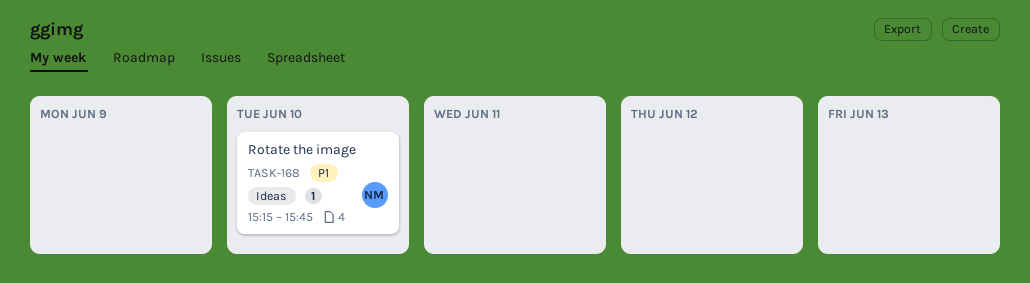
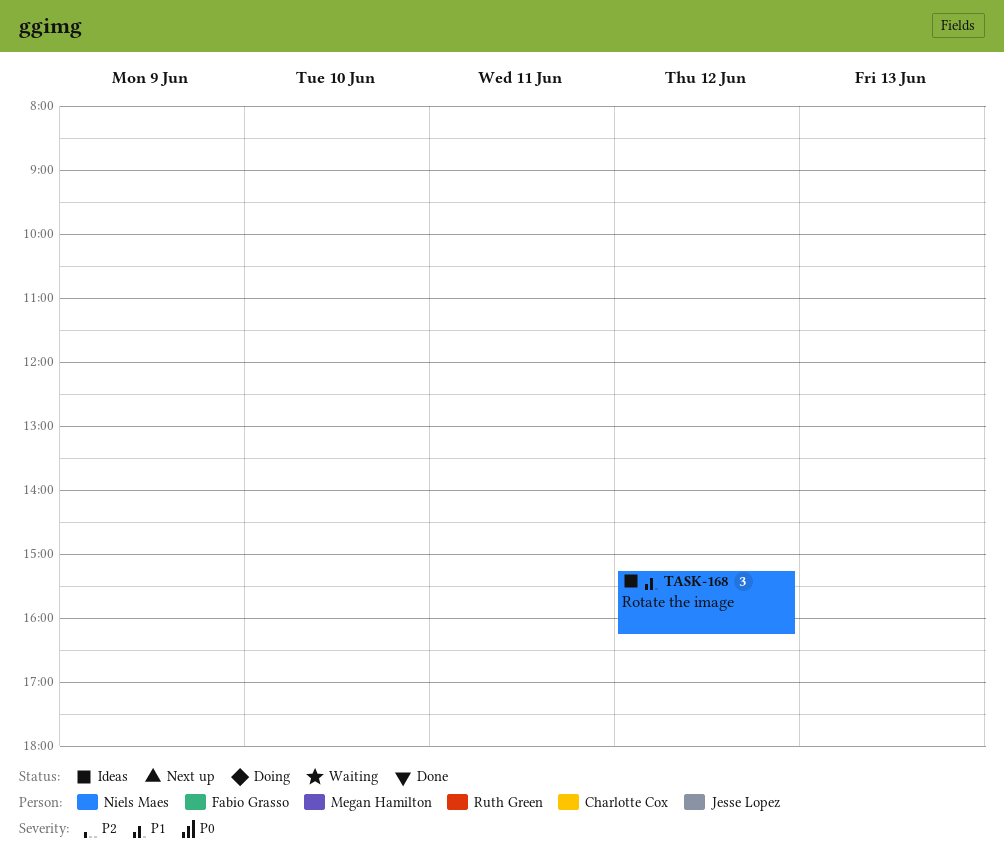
TASK-168, estimate: 1 -> 3
TASK-168, day: Jun 10 -> Jun 12
TASK-168, ends: 15:45 -> 16:15

